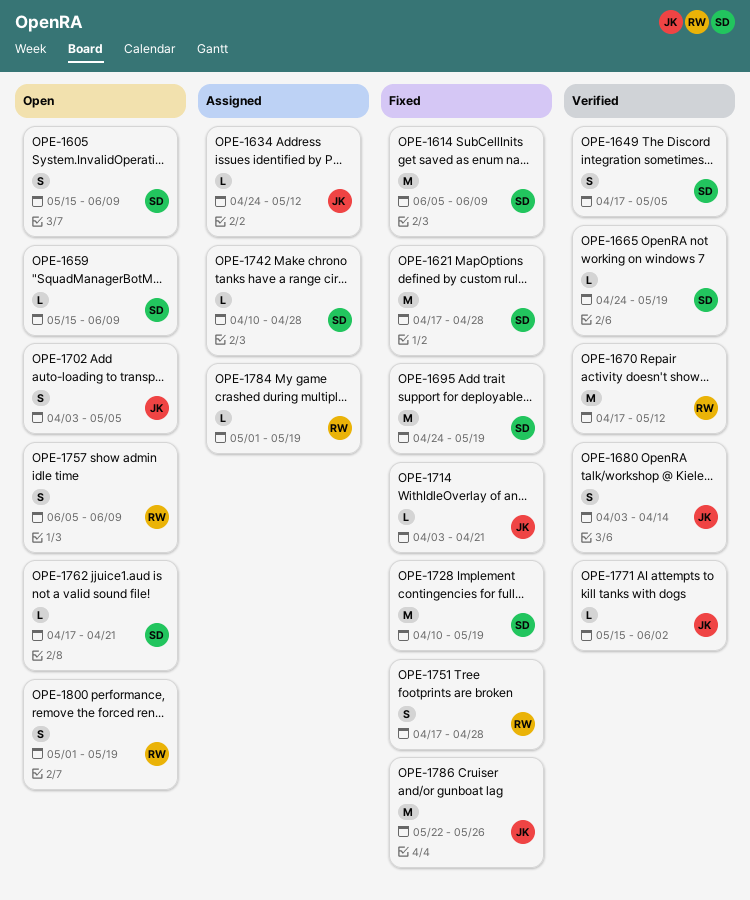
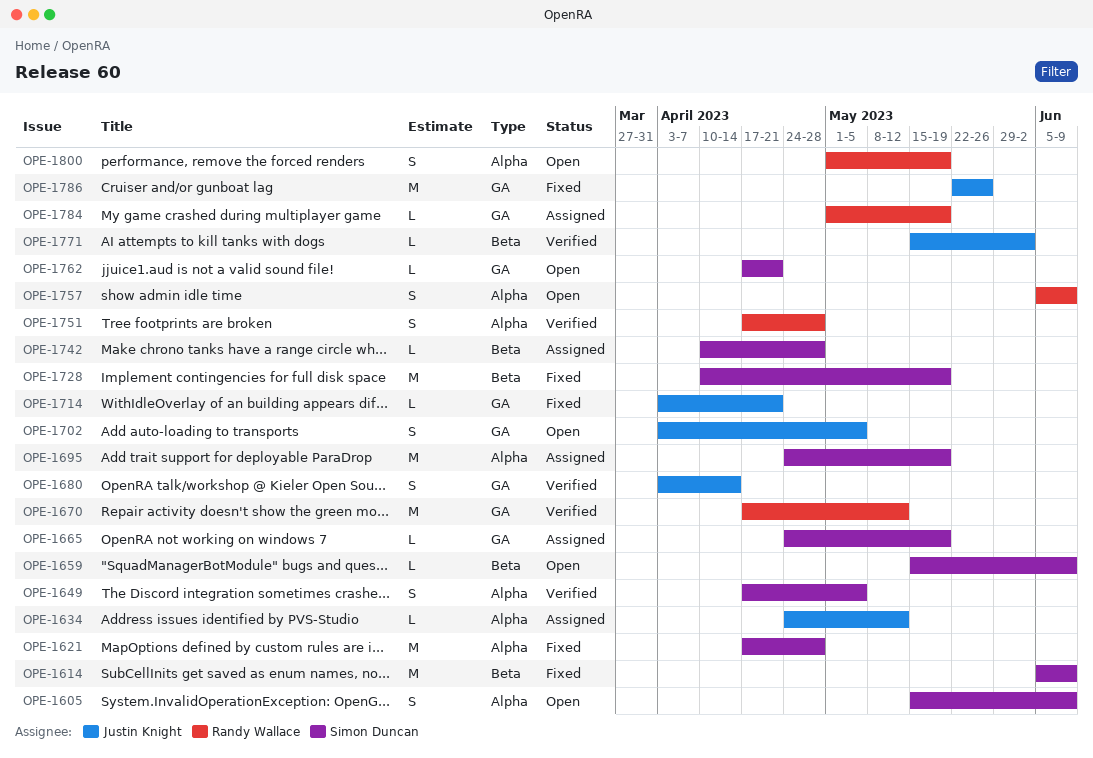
OPE-1665, status: Verified -> Assigned
OPE-1695, status: Fixed -> Assigned
OPE-1751, status: Fixed -> Verified

